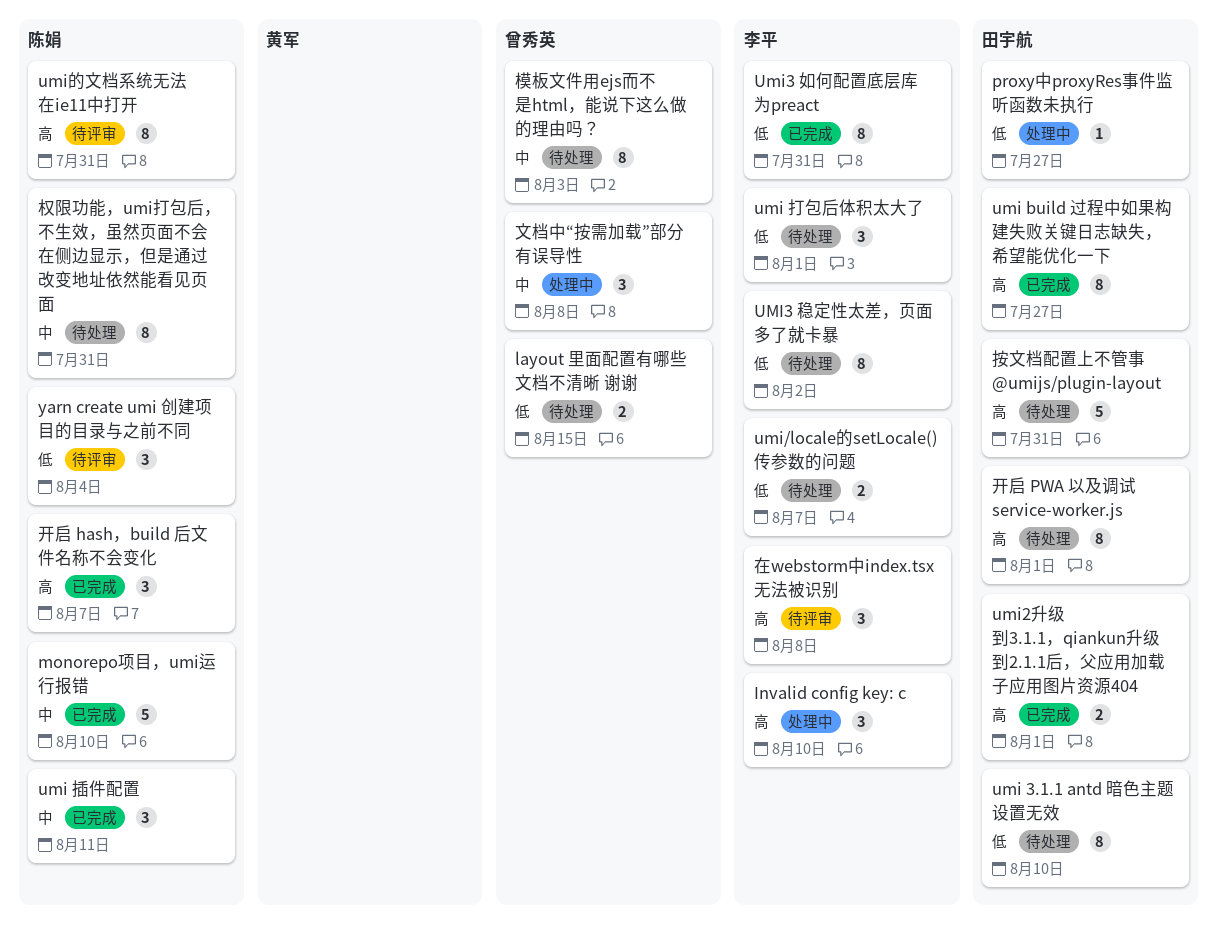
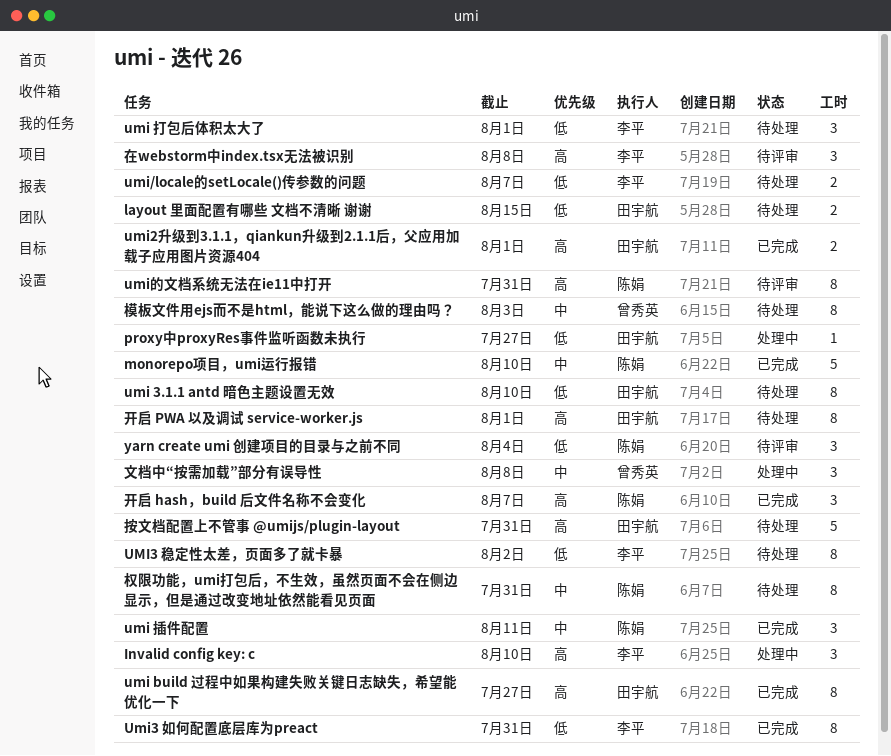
layout 里面配置有哪些 文档不清晰 谢谢, owner: 曾秀英 -> 田宇航

